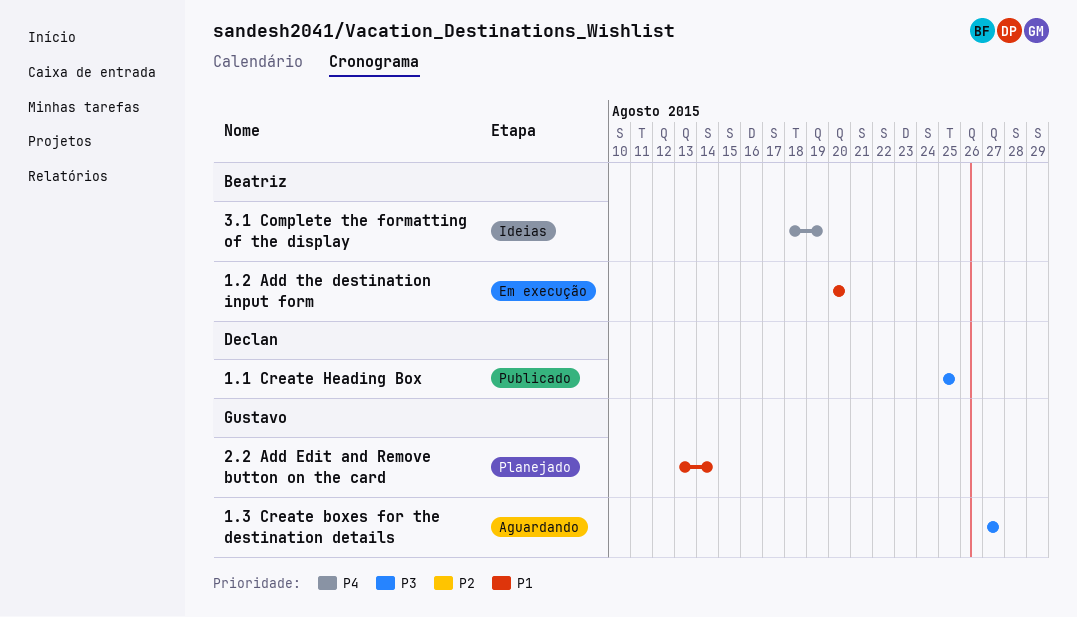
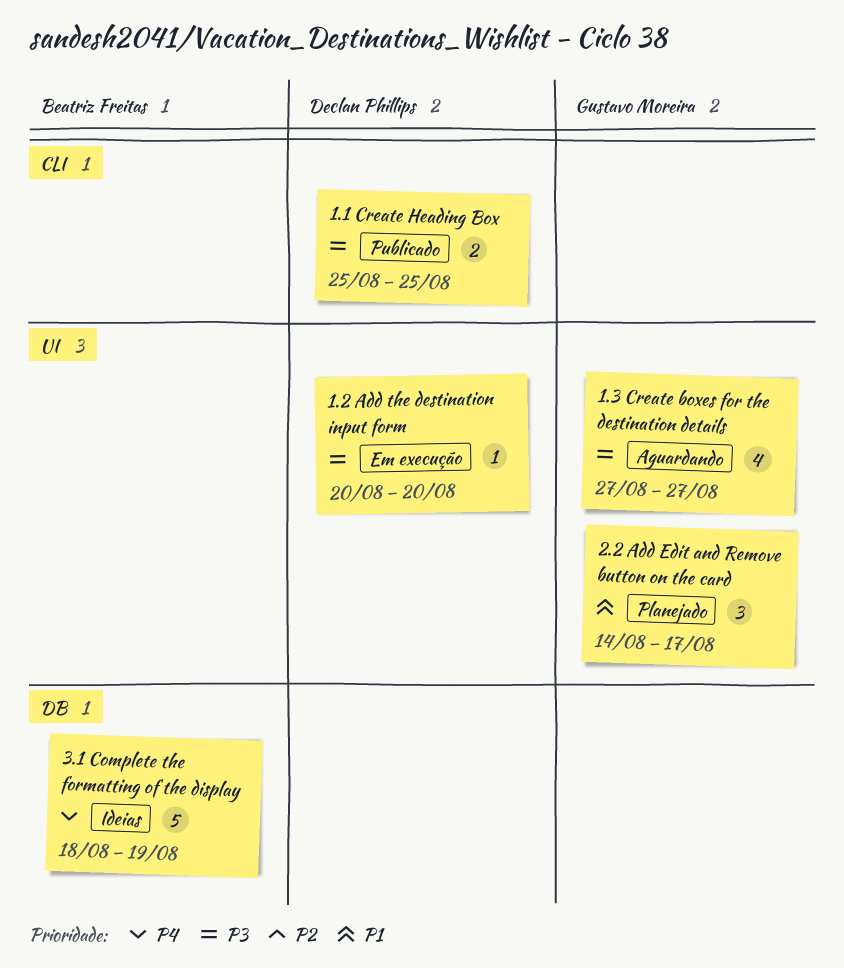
1.2 Add the destination input form, owner: Beatriz Freitas -> Declan Phillips
1.2 Add the destination input form, priority: P1 -> P3
2.2 Add Edit and Remove button on the card, start: Aug 13 -> Aug 14
2.2 Add Edit and Remove button on the card, due: Aug 14 -> Aug 17

